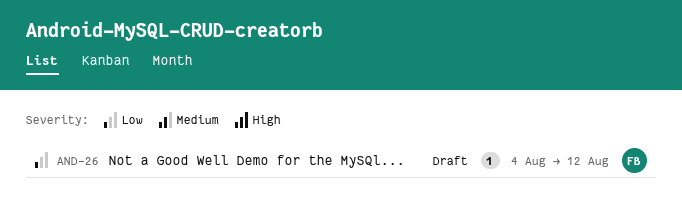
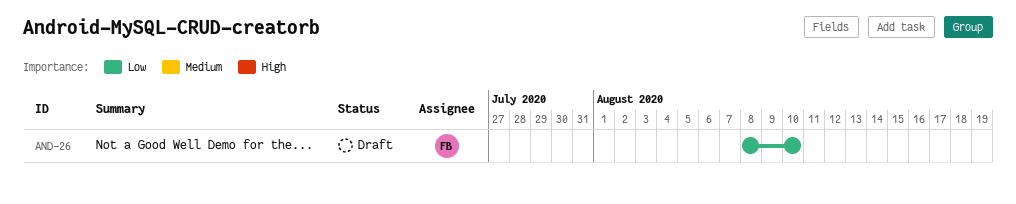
AND-26, start: Aug 4 -> Aug 8
AND-26, due: Aug 12 -> Aug 10

